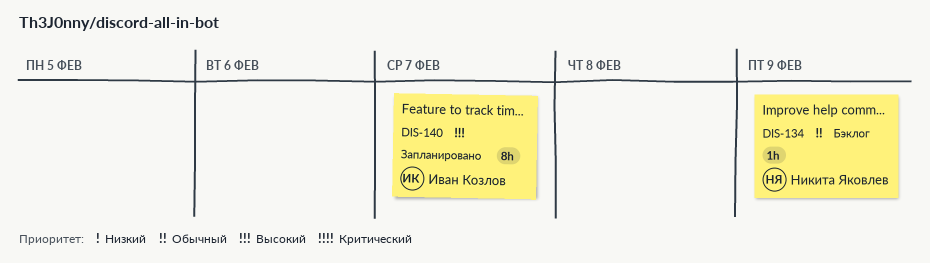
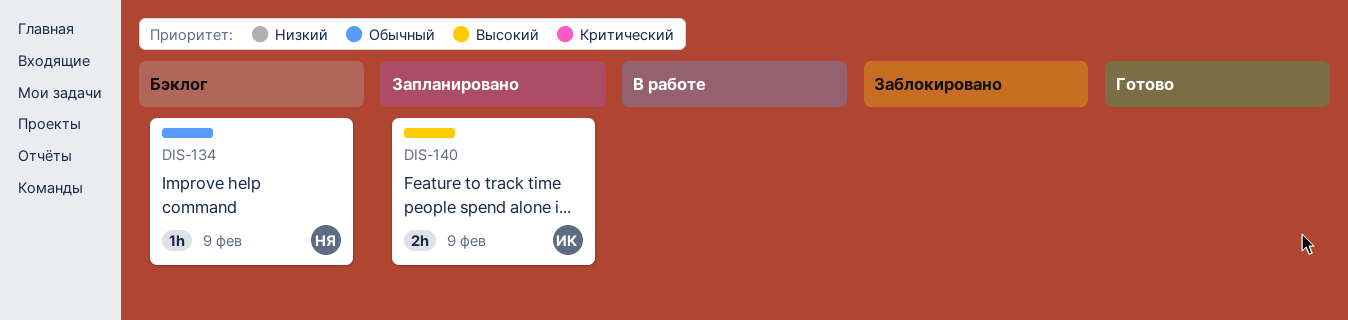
DIS-140, estimate: 8h -> 2h
DIS-140, due: Feb 7 -> Feb 9

